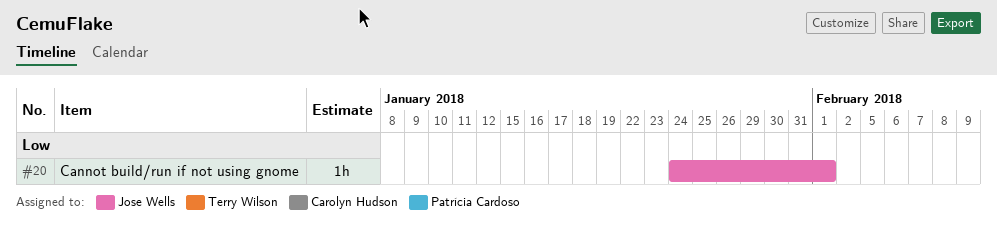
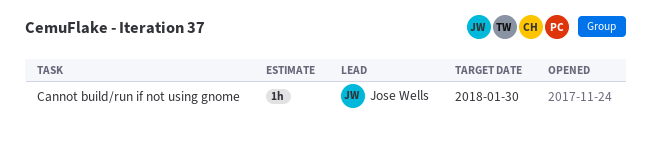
Cannot build/run if not using gnome, due: Feb 1 -> Jan 30

